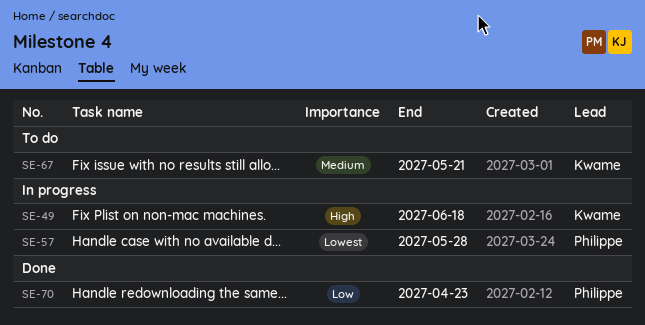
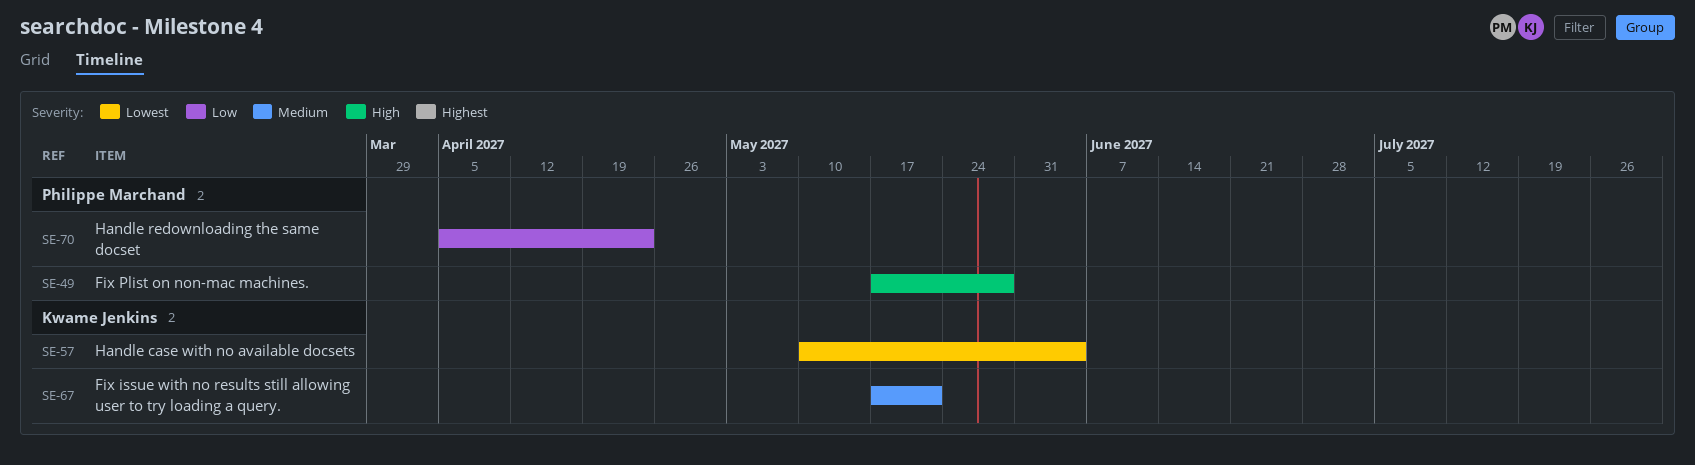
SE-49, owner: Kwame Jenkins -> Philippe Marchand
SE-49, due: Jun 18 -> May 28
SE-57, owner: Philippe Marchand -> Kwame Jenkins
SE-57, due: May 28 -> Jun 4

